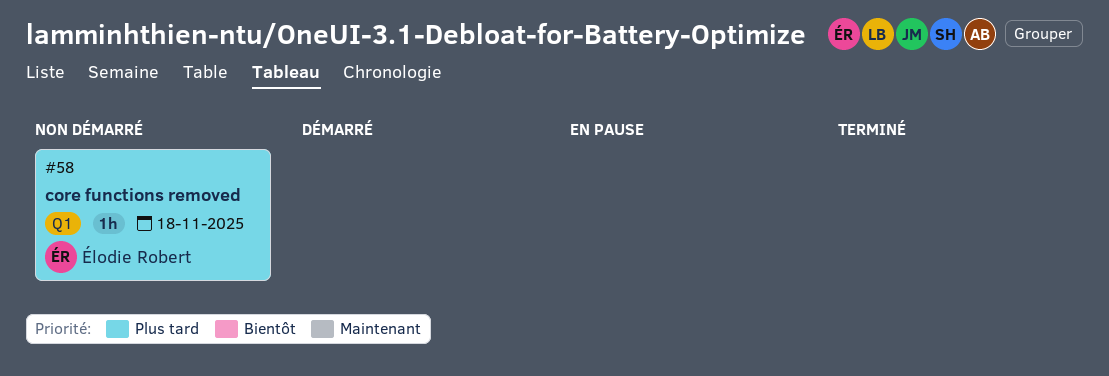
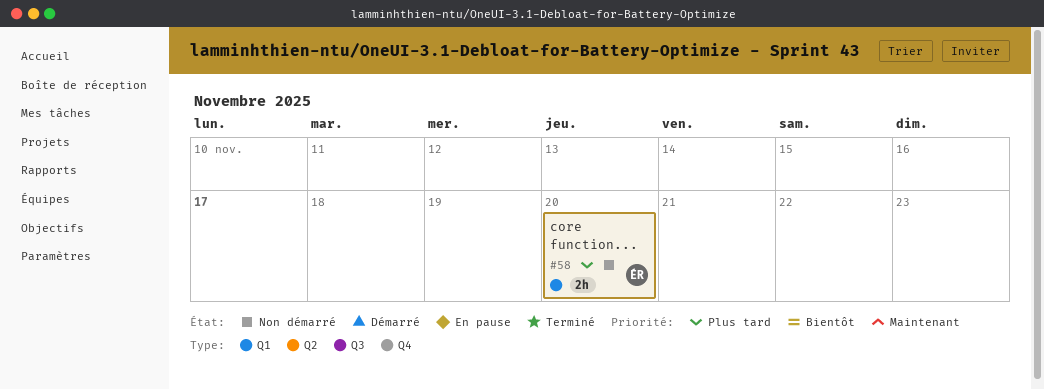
#58, estimate: 1h -> 2h
#58, due: Nov 18 -> Nov 20

